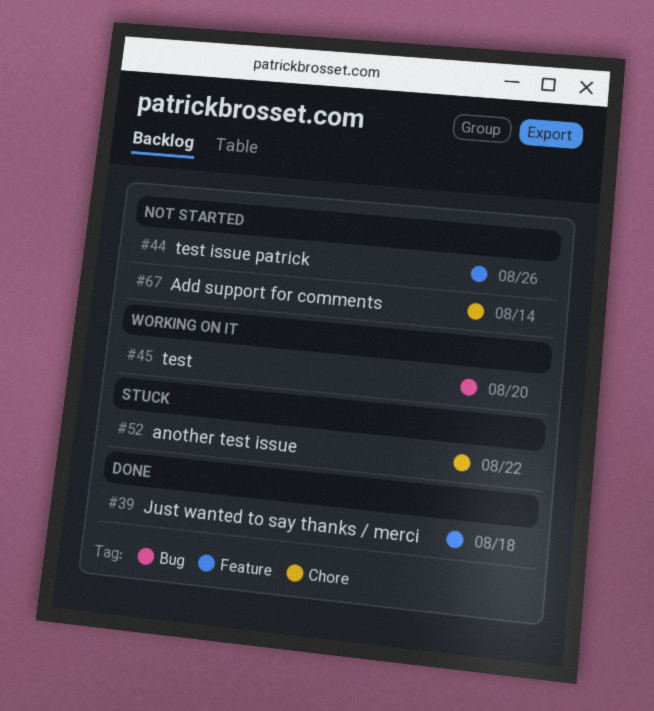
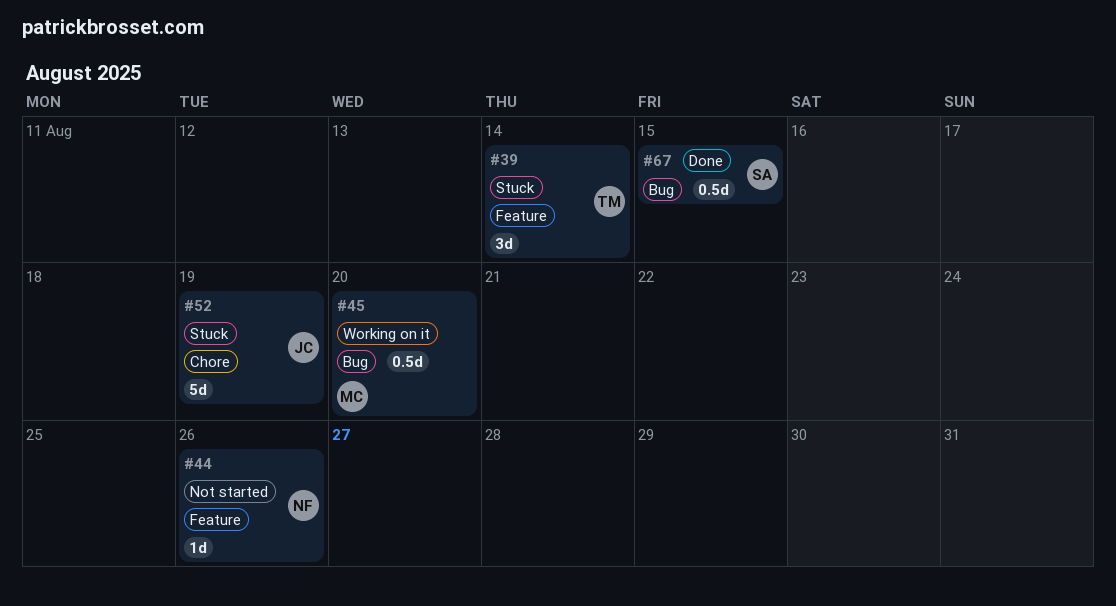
#39, status: Done -> Stuck
#39, due: Aug 18 -> Aug 14
#52, due: Aug 22 -> Aug 19
#67, status: Not started -> Done
#67, label: Chore -> Bug
#67, due: Aug 14 -> Aug 15

